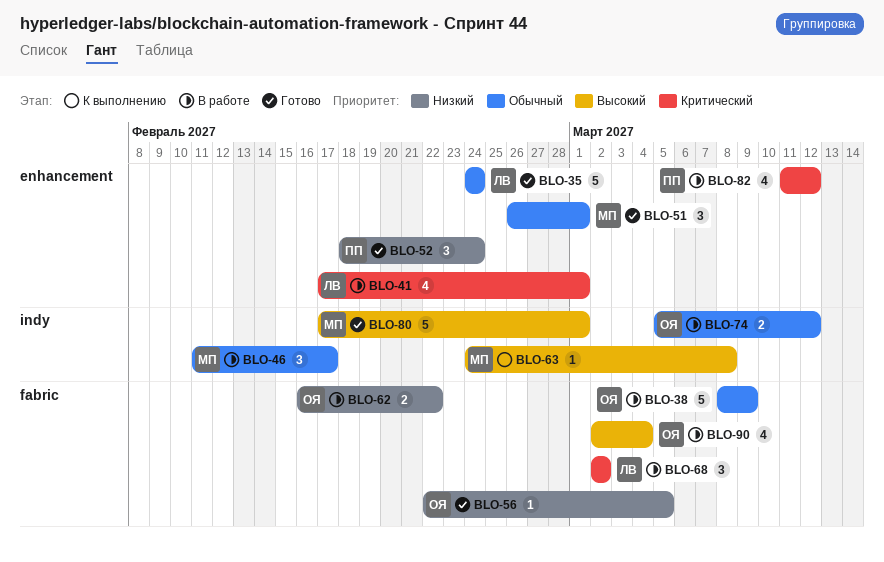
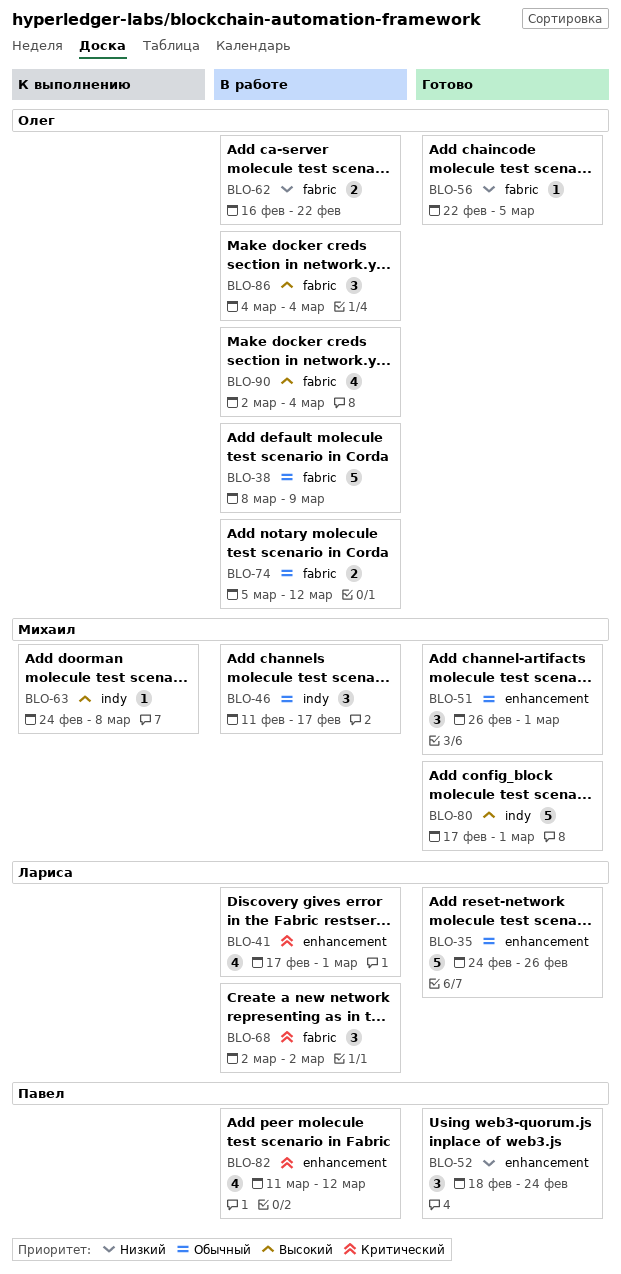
BLO-35, due: Feb 24 -> Feb 26
BLO-74, label: indy -> fabric
BLO-86: none -> present

